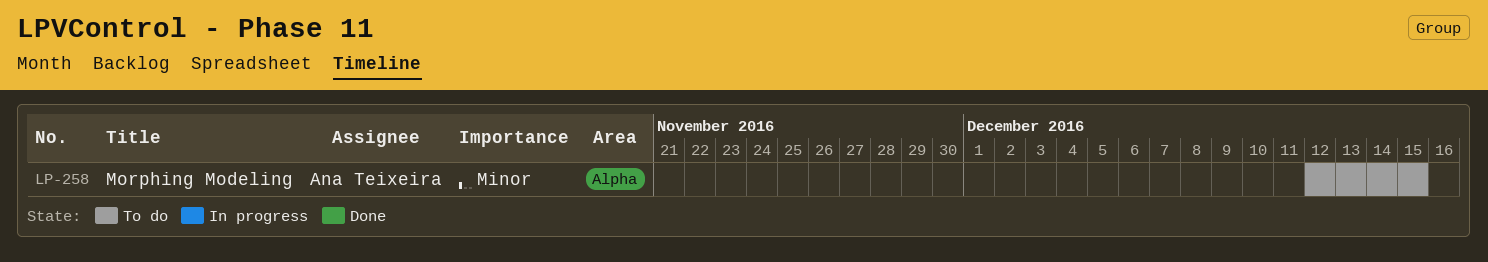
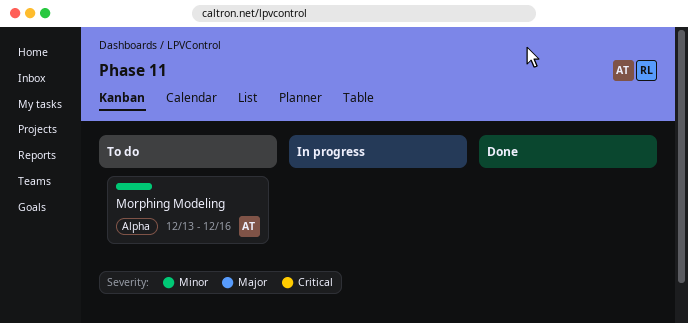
Morphing Modeling, start: Dec 12 -> Dec 13
Morphing Modeling, due: Dec 15 -> Dec 16

